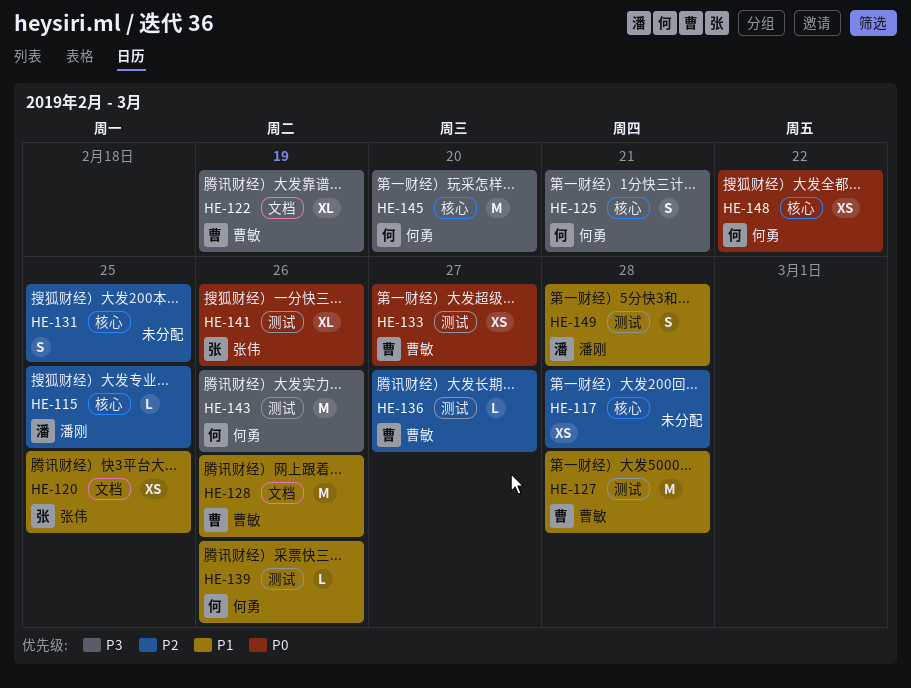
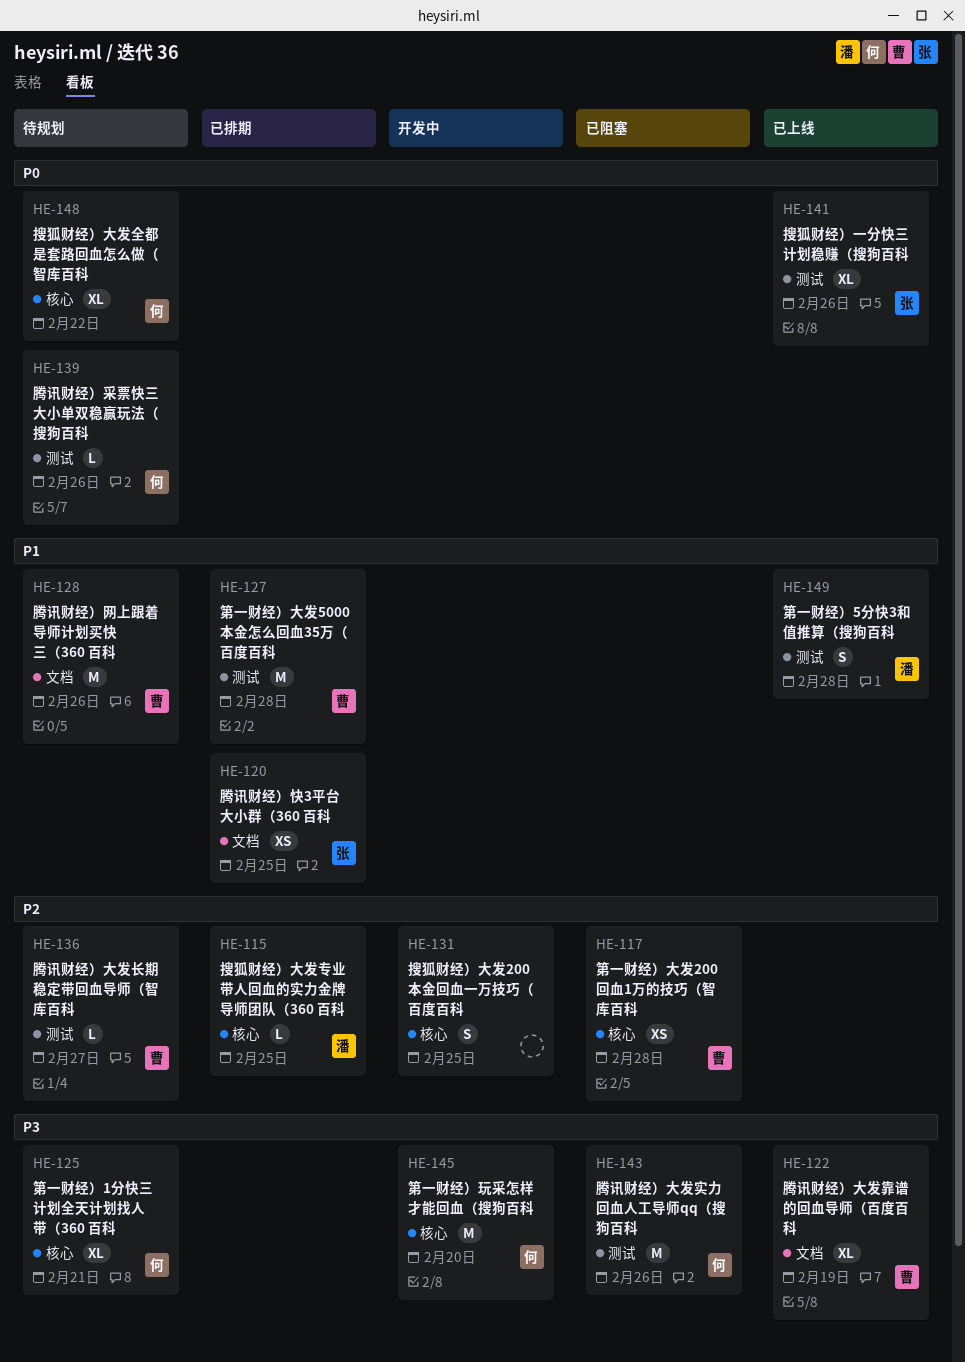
HE-117, owner: none -> 曹敏
HE-125, estimate: S -> XL
HE-133: present -> none
HE-139, priority: P1 -> P0
HE-148, estimate: XS -> XL

